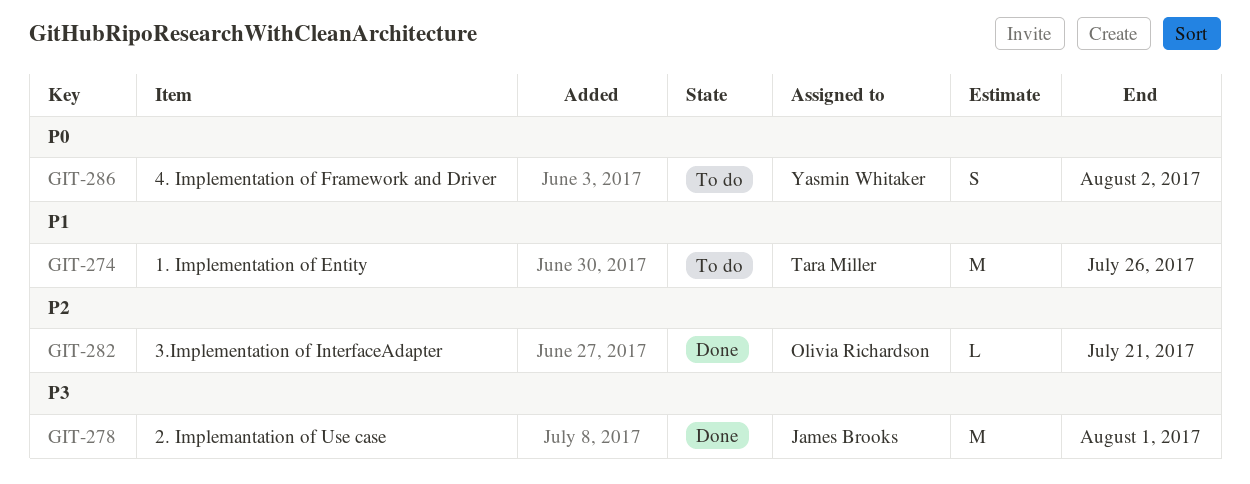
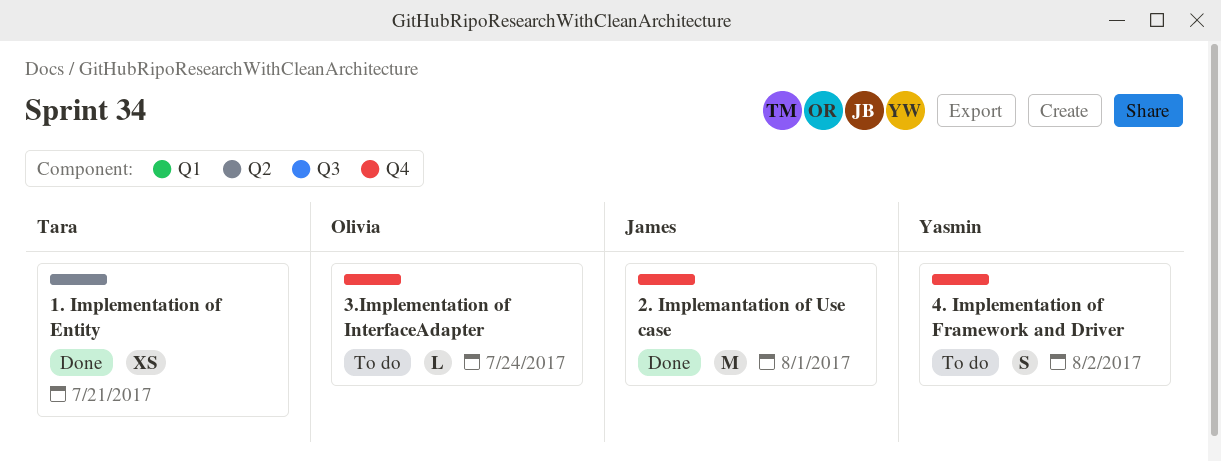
1. Implementation of Entity, status: To do -> Done
1. Implementation of Entity, estimate: M -> XS
1. Implementation of Entity, due: Jul 26 -> Jul 21
3.Implementation of InterfaceAdapter, status: Done -> To do
3.Implementation of InterfaceAdapter, due: Jul 21 -> Jul 24

